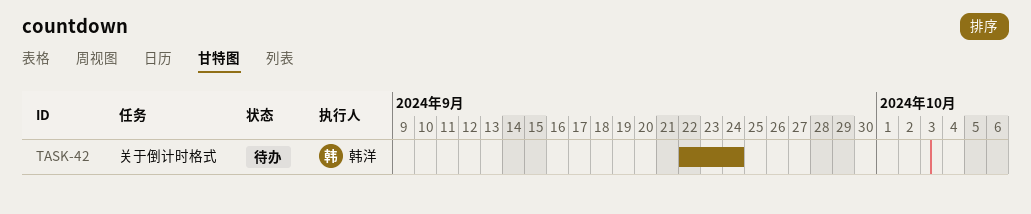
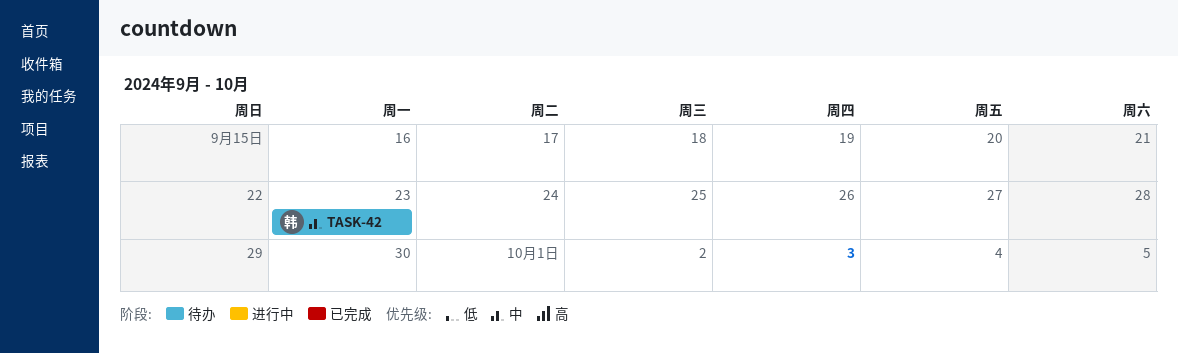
TASK-42, start: Sep 22 -> Sep 23
TASK-42, due: Sep 24 -> Sep 23

